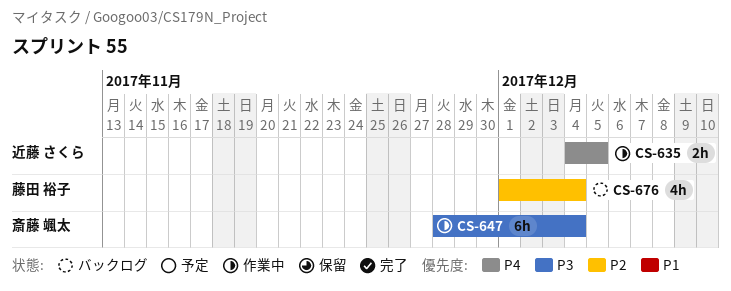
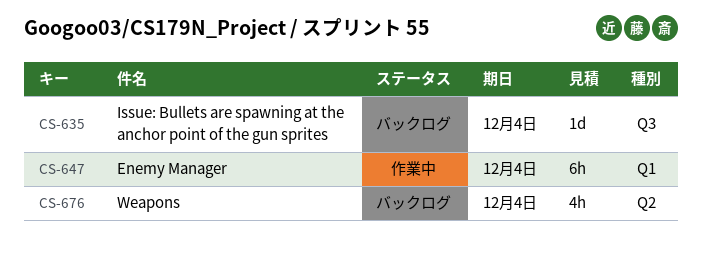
CS-635, status: 作業中 -> バックログ
CS-635, estimate: 2h -> 1d
CS-635, due: Dec 5 -> Dec 4

